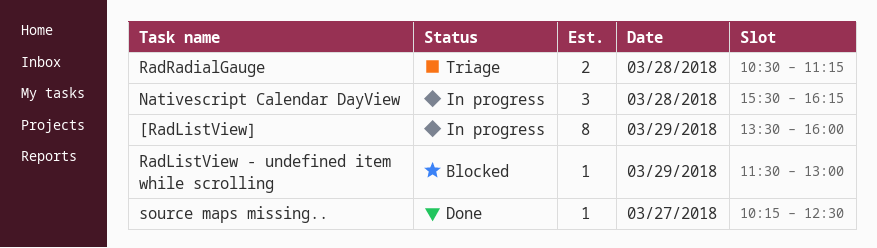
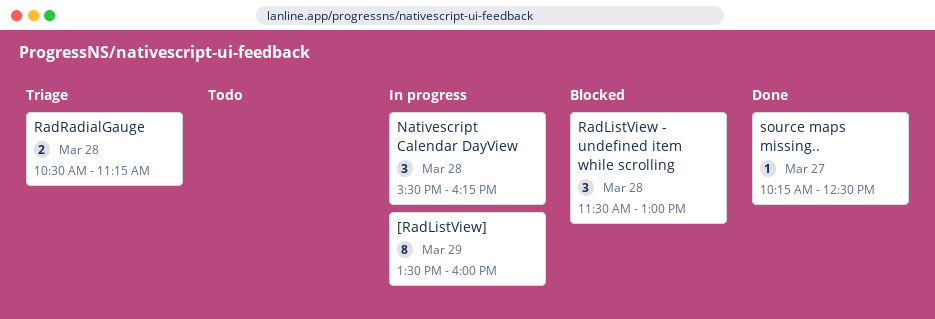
RadListView - undefined item while scrolling, estimate: 1 -> 3
RadListView - undefined item while scrolling, day: Mar 29 -> Mar 28

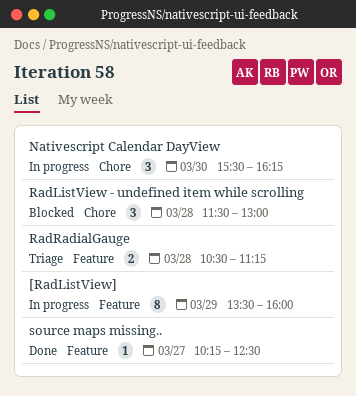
Nativescript Calendar DayView, day: Mar 28 -> Mar 30

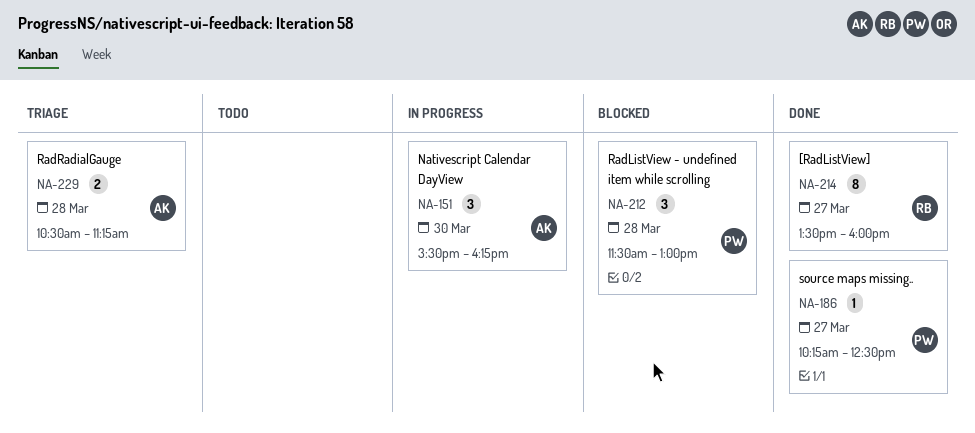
[RadListView], status: In progress -> Done
[RadListView], day: Mar 29 -> Mar 27

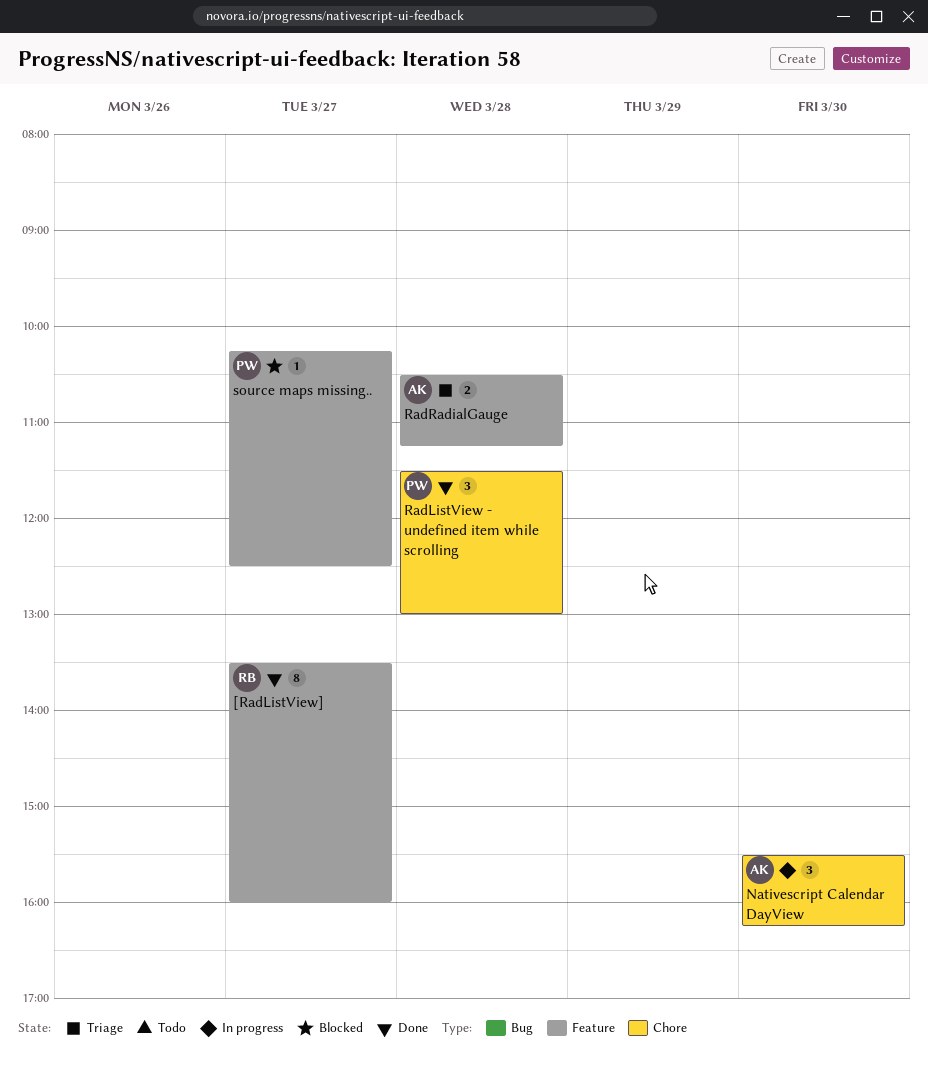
RadListView - undefined item while scrolling, status: Blocked -> Done
source maps missing.., status: Done -> Blocked

